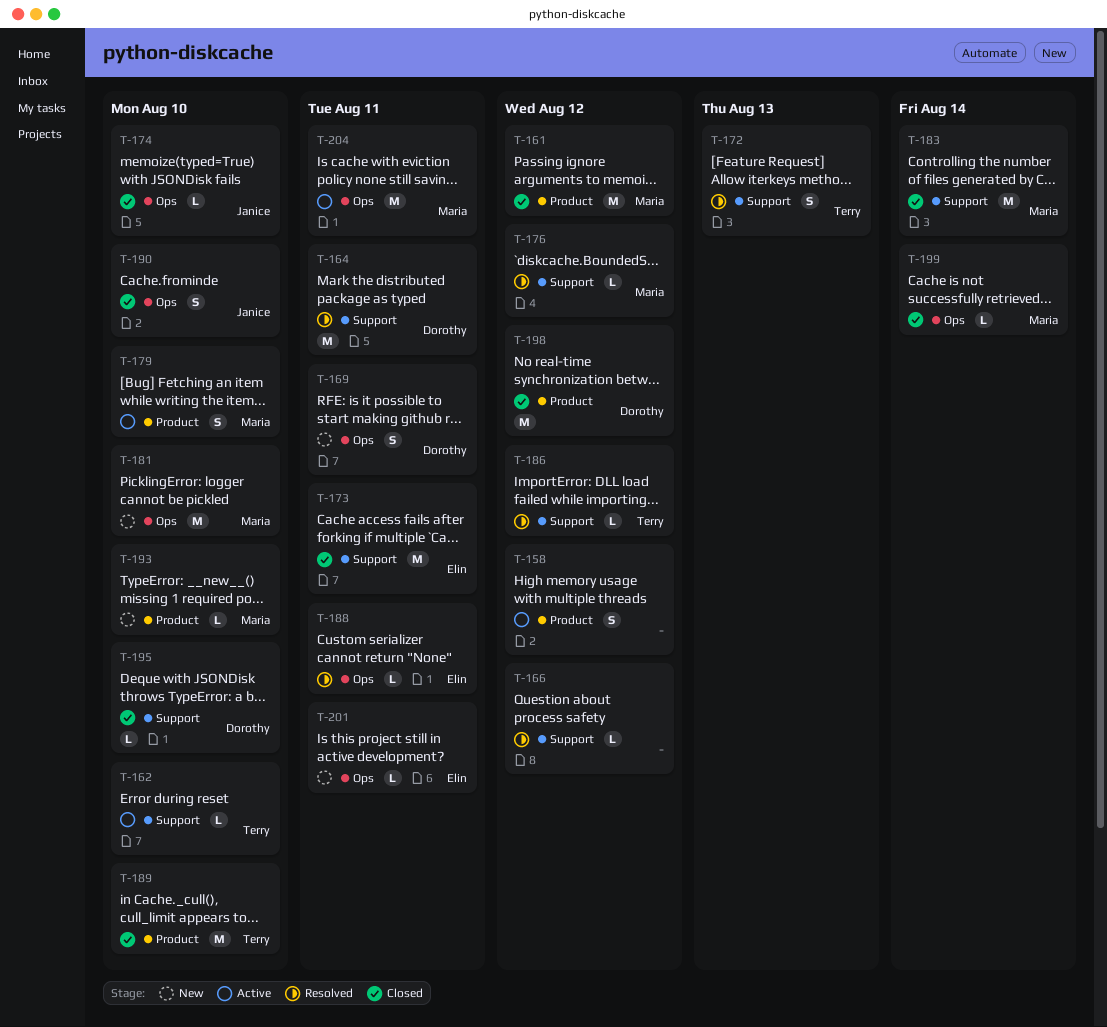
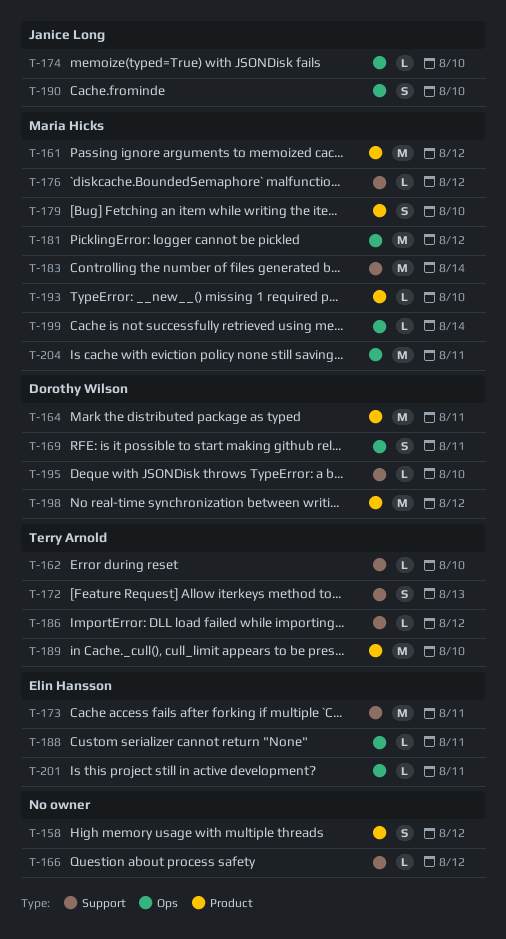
T-164, label: Support -> Product
T-181, due: Aug 10 -> Aug 12

